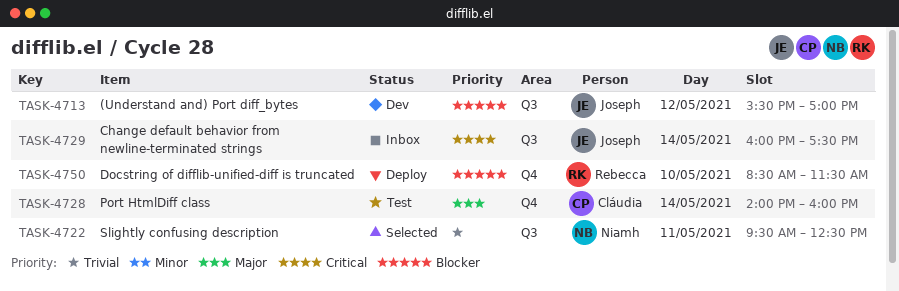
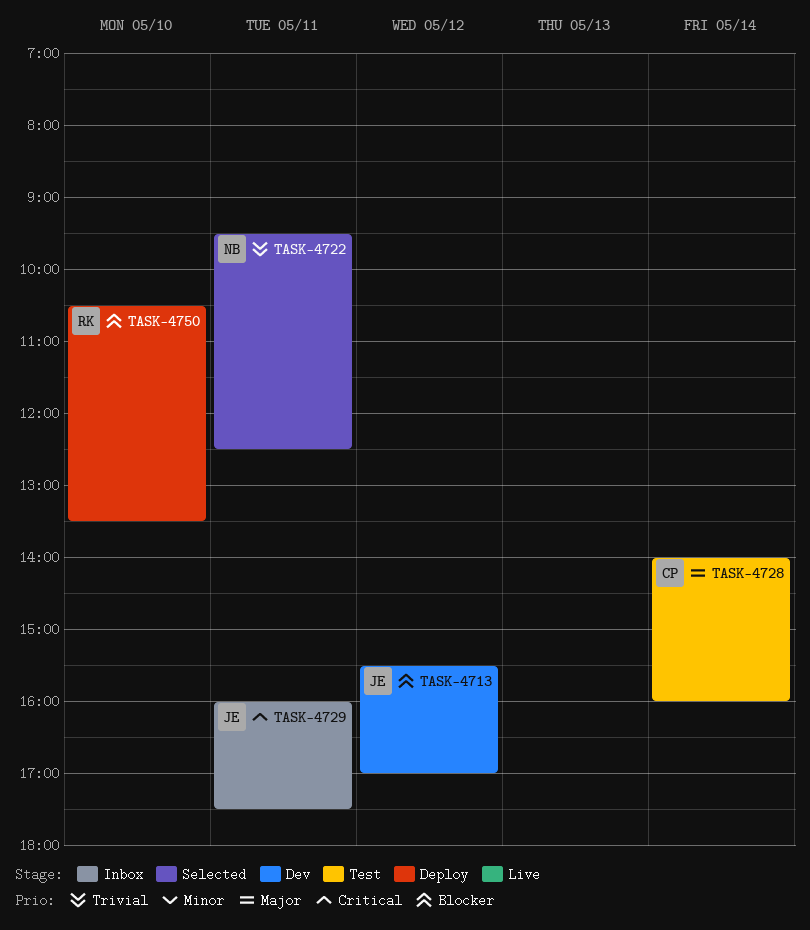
TASK-4729, day: May 14 -> May 11
TASK-4750, begins: 08:30 -> 10:30
TASK-4750, ends: 11:30 -> 13:30

